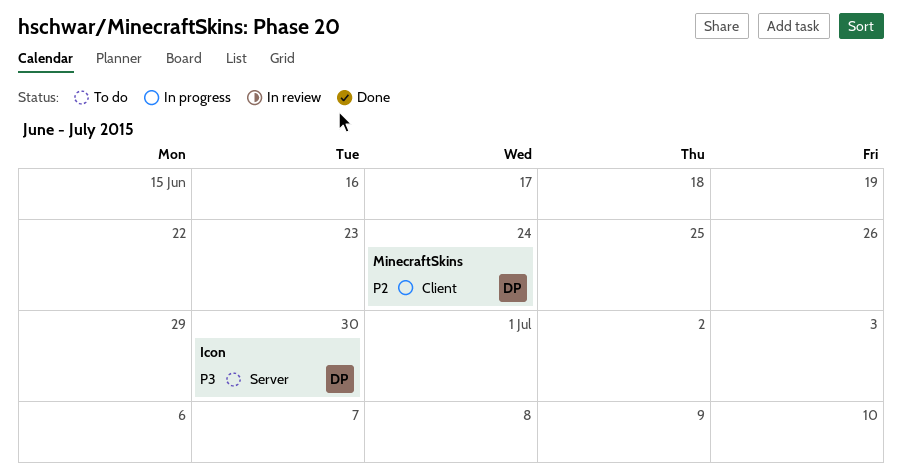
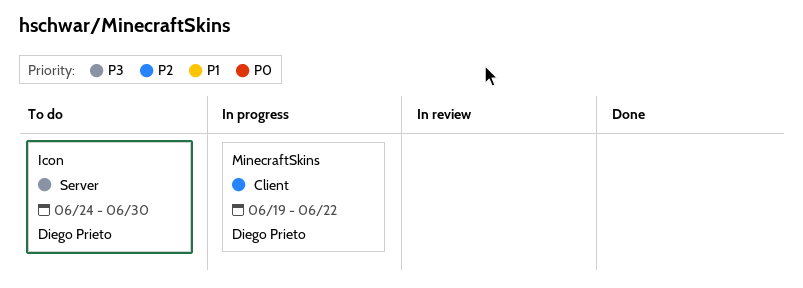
MinecraftSkins, due: Jun 24 -> Jun 22

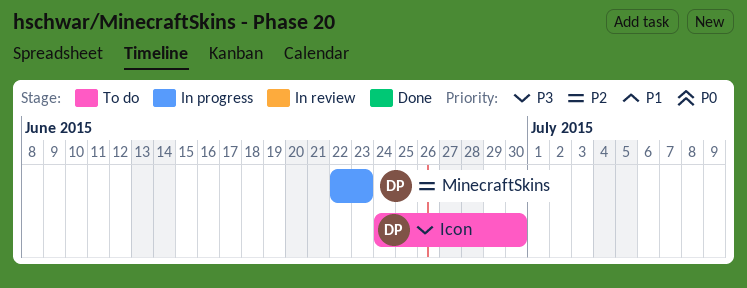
MinecraftSkins, start: Jun 19 -> Jun 22
MinecraftSkins, due: Jun 22 -> Jun 23

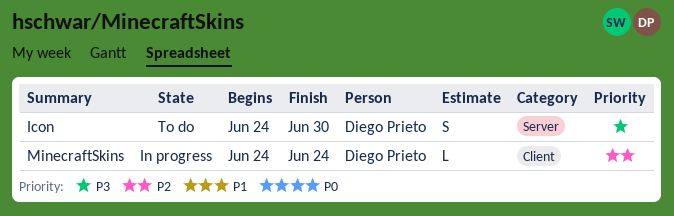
MinecraftSkins, start: Jun 22 -> Jun 24
MinecraftSkins, due: Jun 23 -> Jun 24

